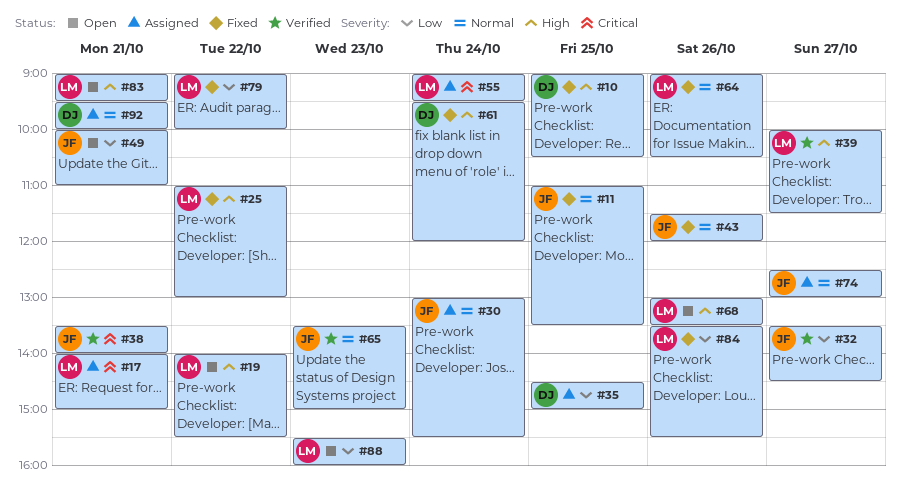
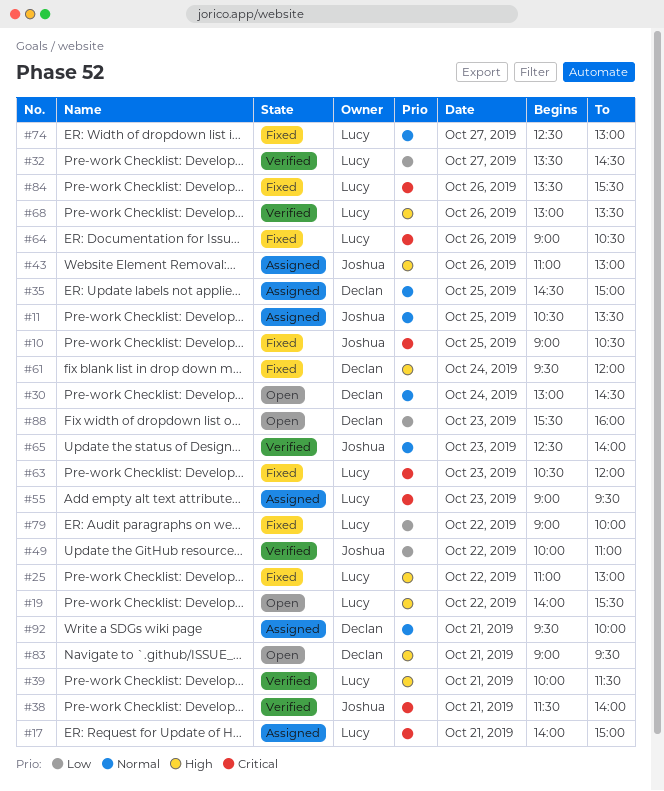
#10, owner: Declan -> Joshua
#10, priority: High -> Critical
#11, status: Fixed -> Assigned
#11, begins: 11:00 -> 10:30
#30, status: Assigned -> Open
#30, owner: Joshua -> Declan
#30, ends: 15:30 -> 14:30
#32, owner: Joshua -> Lucy
#35, priority: Low -> Normal
#38, begins: 13:30 -> 11:30
#39, day: Oct 27 -> Oct 21
#43, status: Fixed -> Assigned
#43, priority: Normal -> High
#43, begins: 11:30 -> 11:00
#43, ends: 12:00 -> 13:00
#49, status: Open -> Verified
#49, day: Oct 21 -> Oct 22
#55, day: Oct 24 -> Oct 23
#63: none -> present
#64, priority: Normal -> Critical
#65, begins: 13:30 -> 12:30
#65, ends: 15:00 -> 14:00
#68, status: Open -> Verified
#74, status: Assigned -> Fixed
#74, owner: Joshua -> Lucy
#83, owner: Lucy -> Declan
#84, priority: Low -> Critical
#88, owner: Lucy -> Declan

